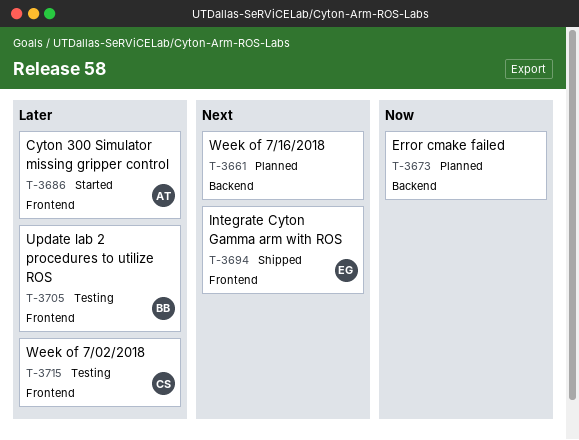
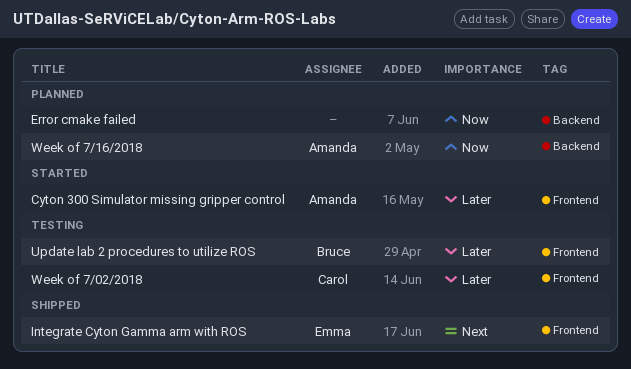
Week of 7/16/2018, owner: none -> Amanda
Week of 7/16/2018, priority: Next -> Now

